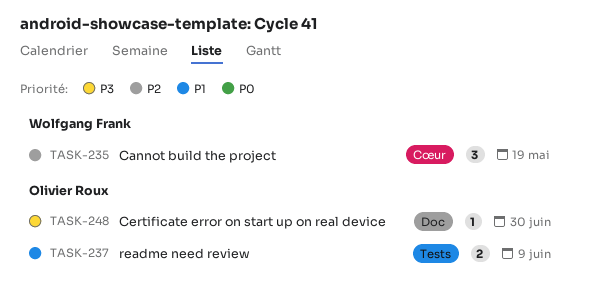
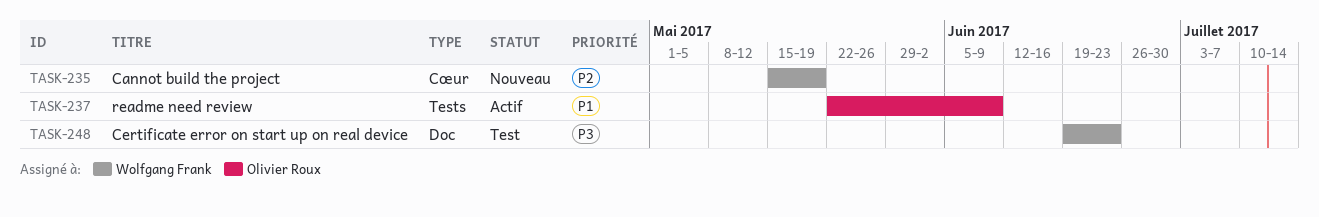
TASK-248, owner: Olivier Roux -> Wolfgang Frank
TASK-248, due: Jun 30 -> Jun 23

